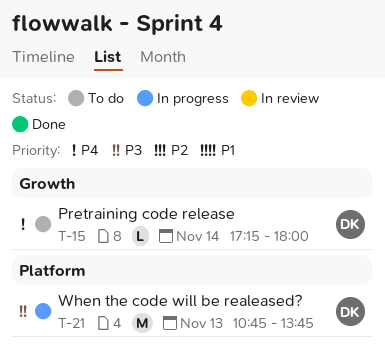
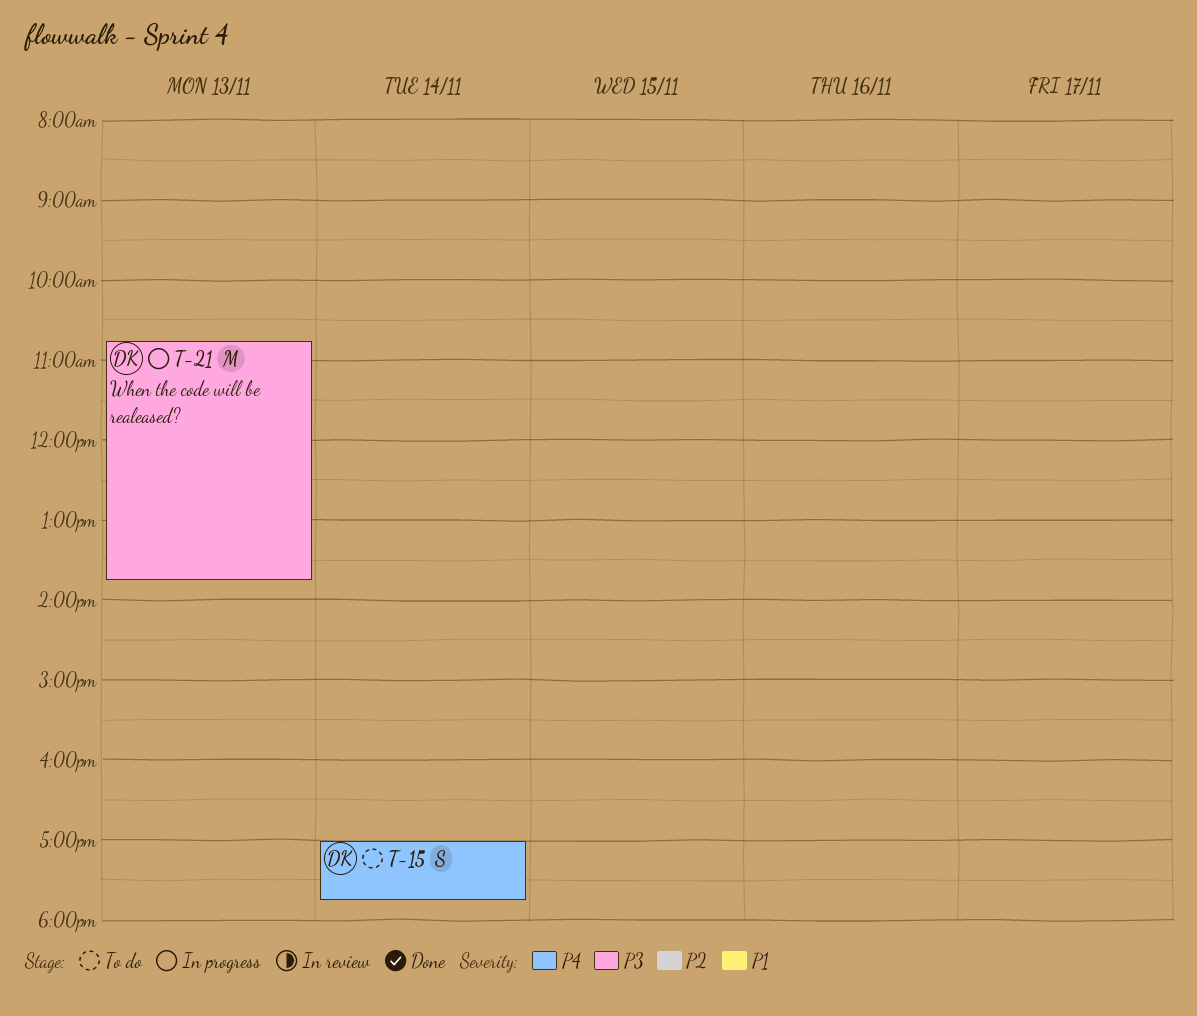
T-15, estimate: L -> S
T-15, begins: 17:15 -> 17:00
T-15, ends: 18:00 -> 17:45

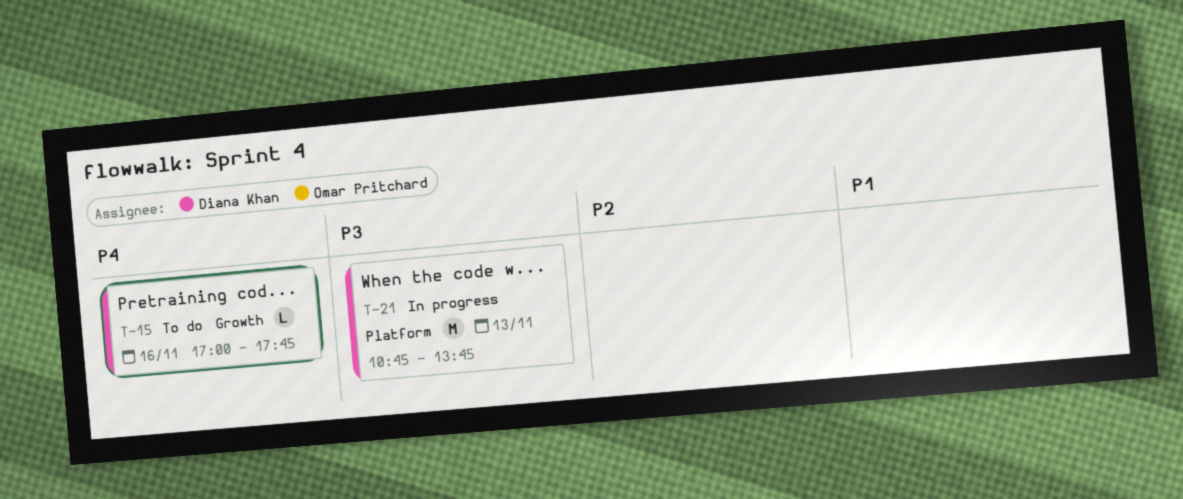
T-15, estimate: S -> L
T-15, day: Nov 14 -> Nov 16

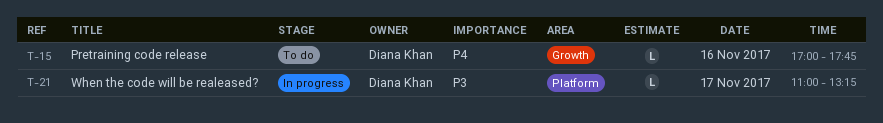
T-21, estimate: M -> L
T-21, day: Nov 13 -> Nov 17
T-21, begins: 10:45 -> 11:00
T-21, ends: 13:45 -> 13:15

